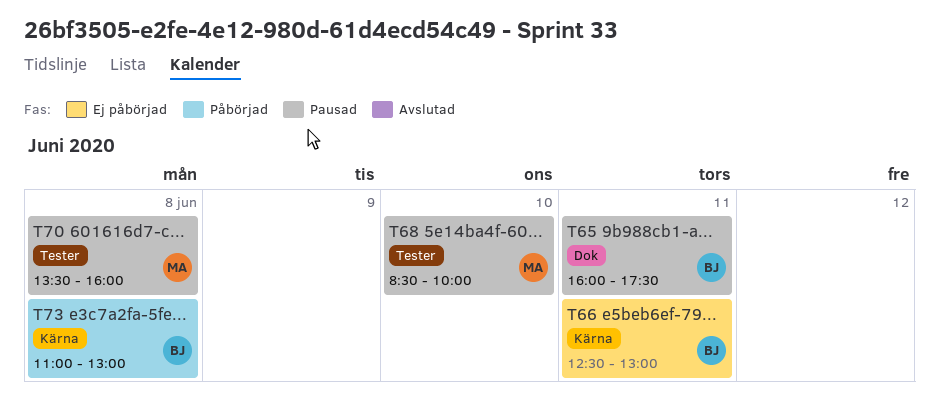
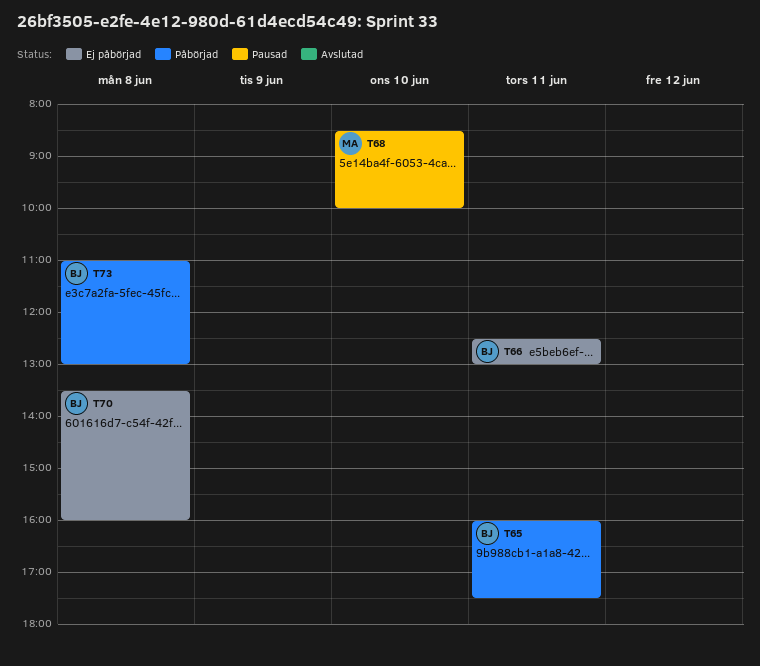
T65, status: Pausad -> Påbörjad
T70, status: Pausad -> Ej påbörjad
T70, owner: MA -> BJ

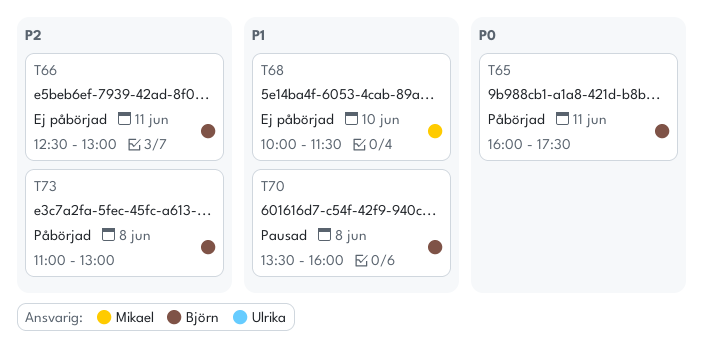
T68, status: Pausad -> Ej påbörjad
T68, begins: 08:30 -> 10:00
T68, ends: 10:00 -> 11:30
T70, status: Ej påbörjad -> Pausad

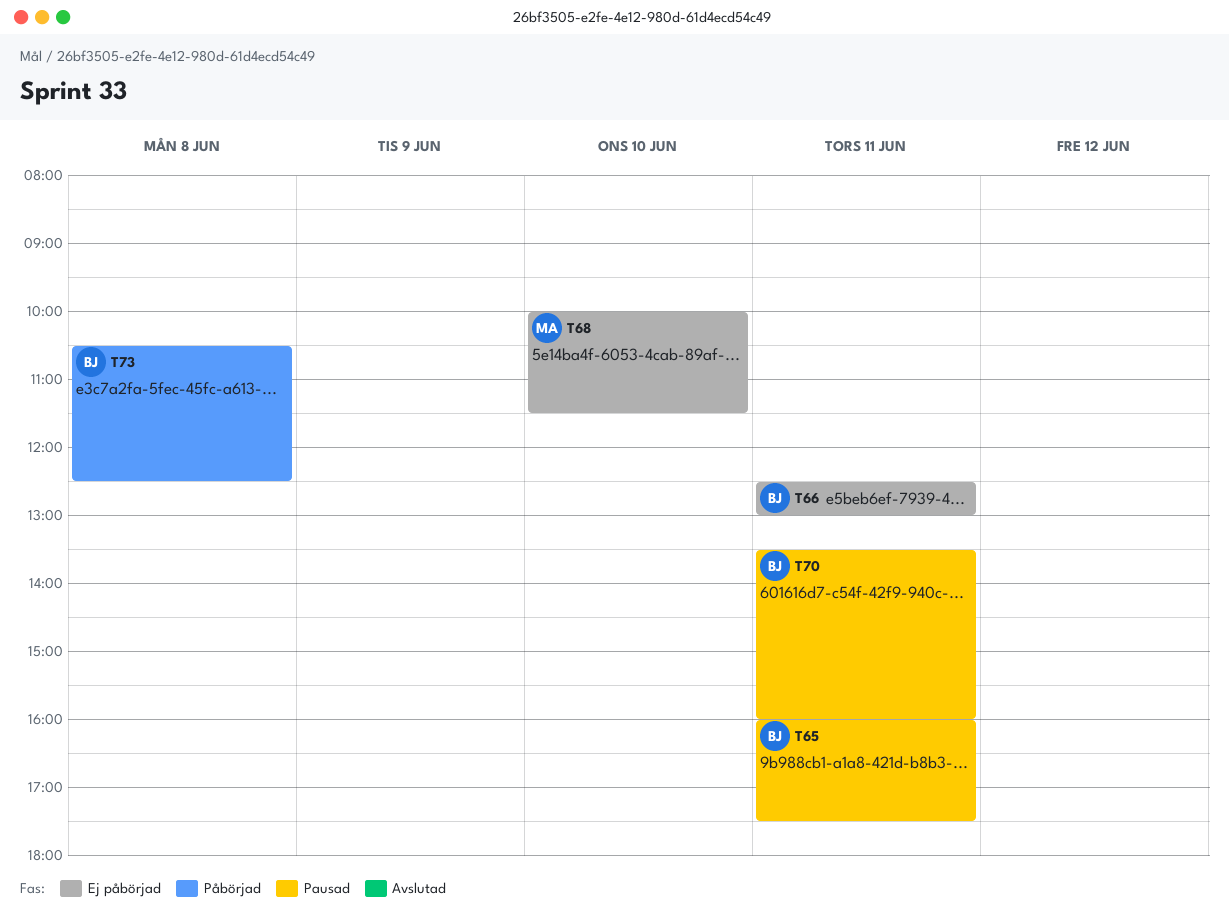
T65, status: Påbörjad -> Pausad
T70, day: Jun 8 -> Jun 11
T73, begins: 11:00 -> 10:30
T73, ends: 13:00 -> 12:30

